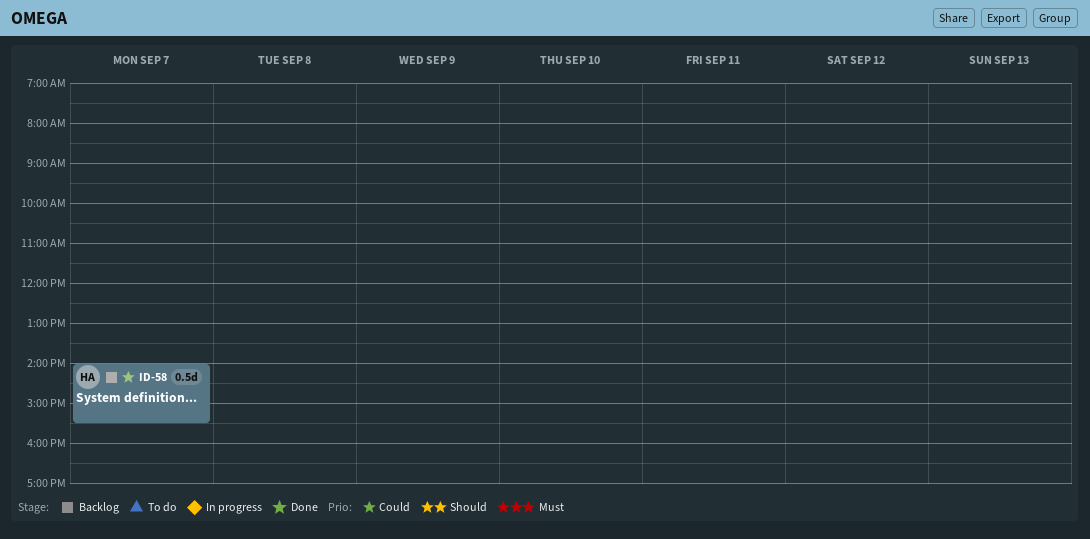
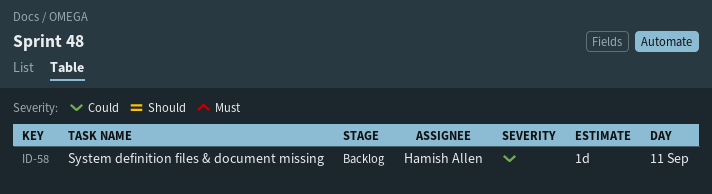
ID-58, estimate: 0.5d -> 1d
ID-58, day: Sep 7 -> Sep 11

